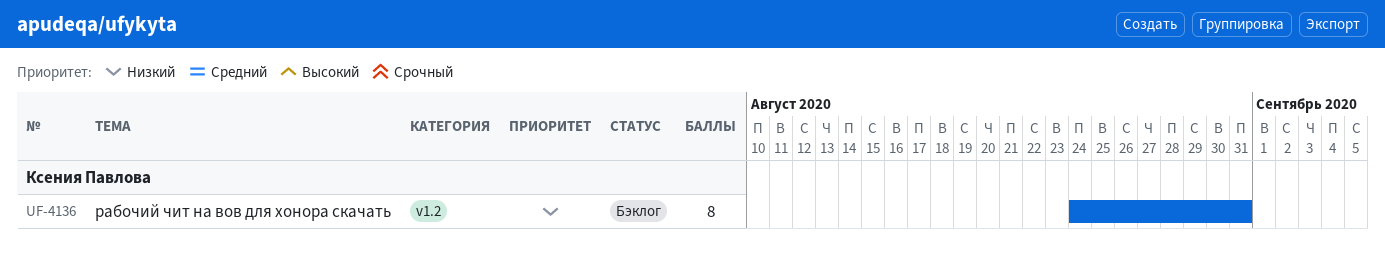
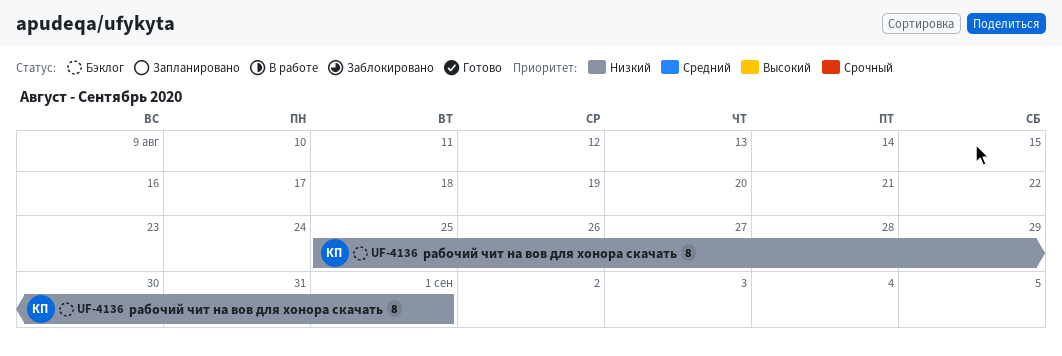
UF-4136, start: Aug 24 -> Aug 25
UF-4136, due: Aug 31 -> Sep 1

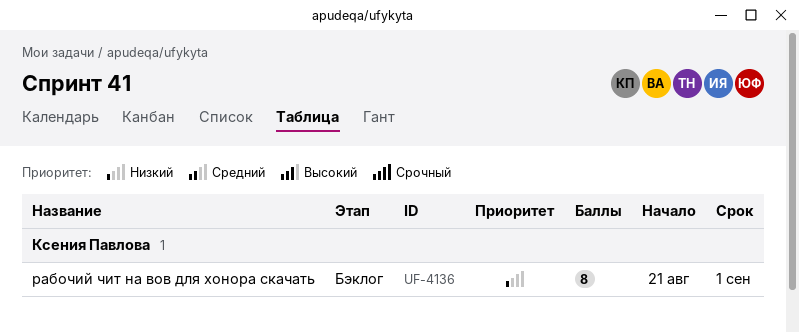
UF-4136, start: Aug 25 -> Aug 21

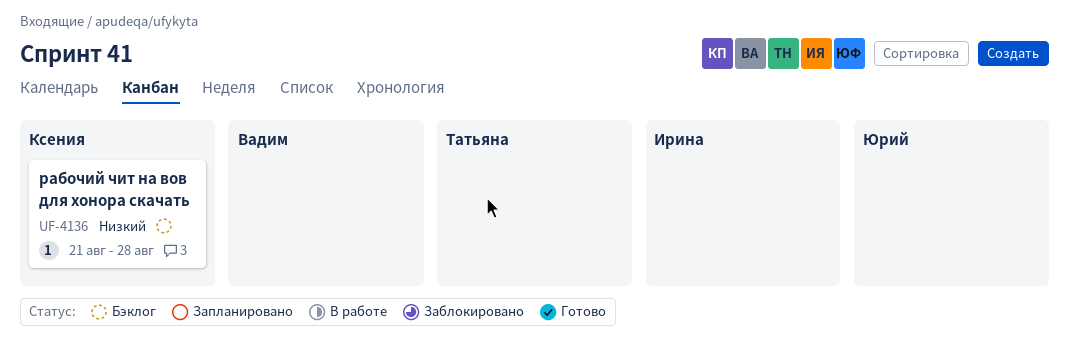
UF-4136, estimate: 8 -> 1
UF-4136, due: Sep 1 -> Aug 28

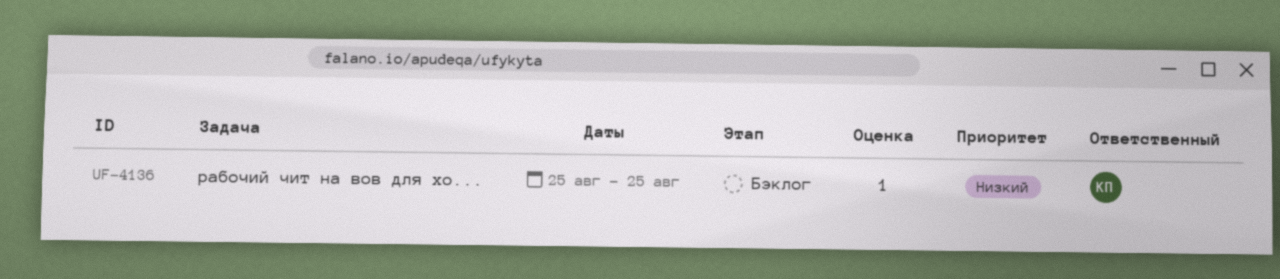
UF-4136, start: Aug 21 -> Aug 25
UF-4136, due: Aug 28 -> Aug 25

